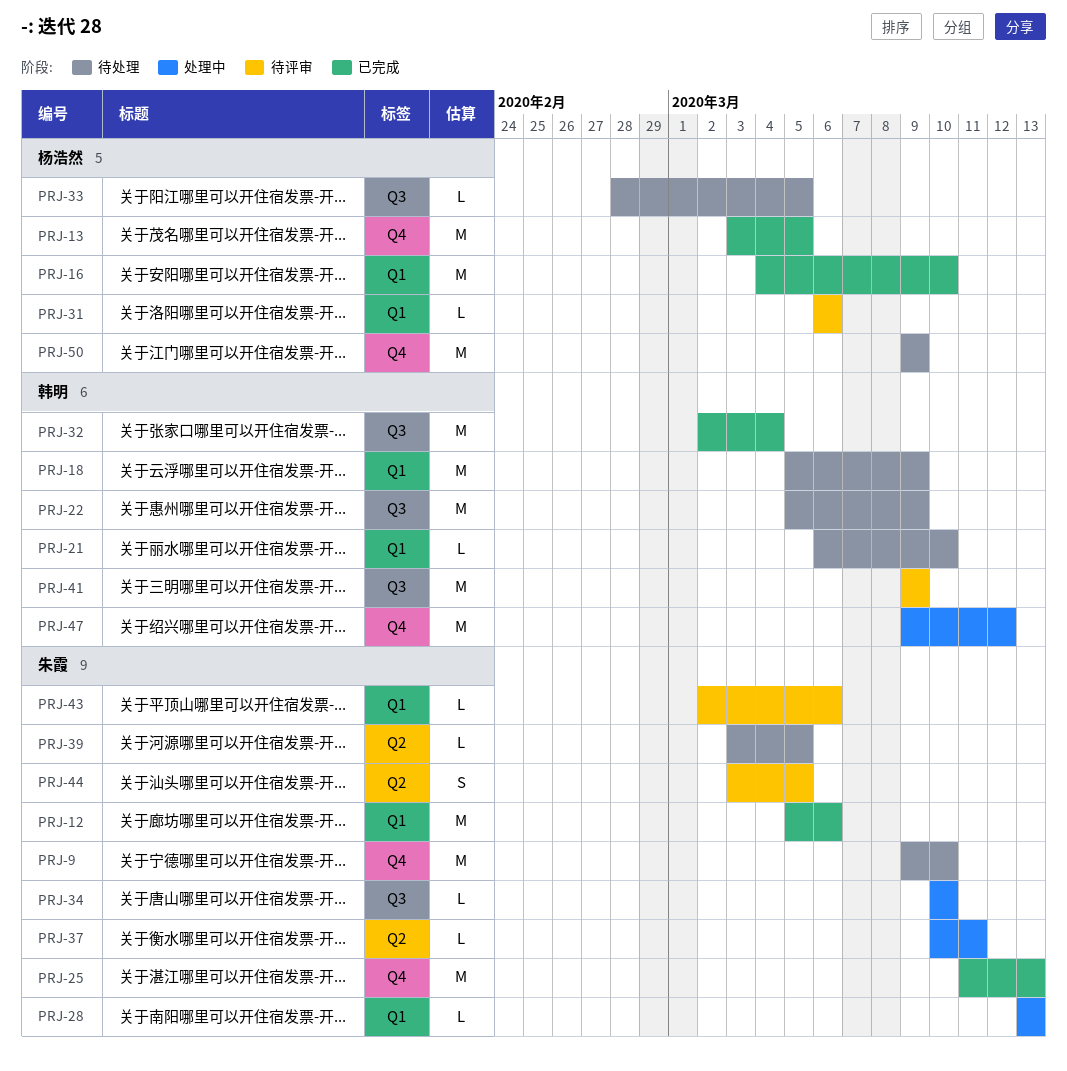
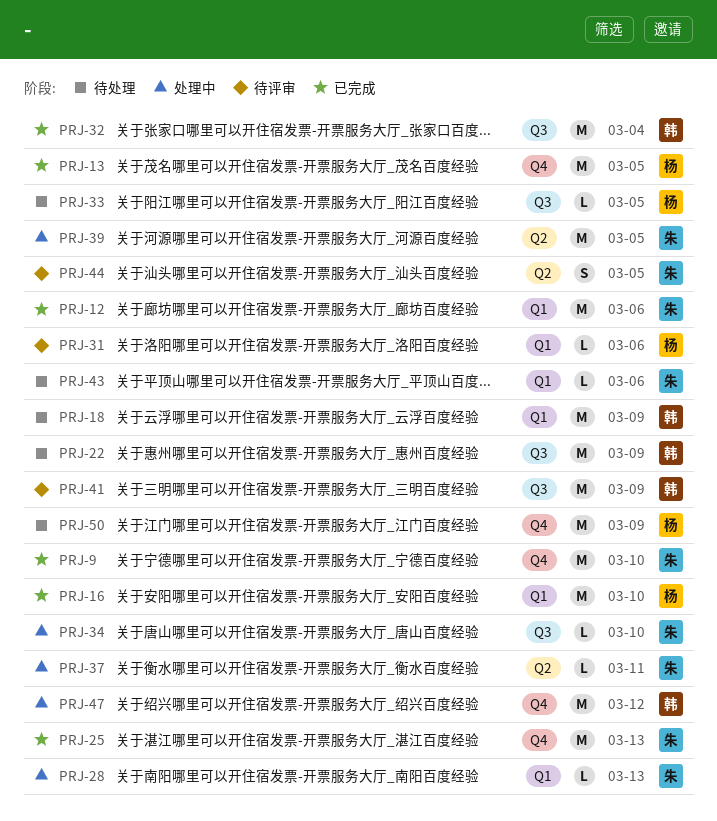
PRJ-9, status: 待处理 -> 已完成
PRJ-21: present -> none
PRJ-39, status: 待处理 -> 处理中
PRJ-39, estimate: L -> M
PRJ-43, status: 待评审 -> 待处理

